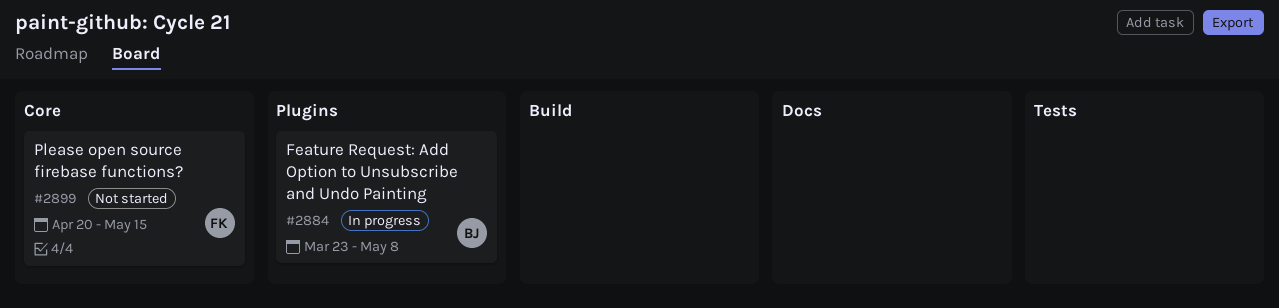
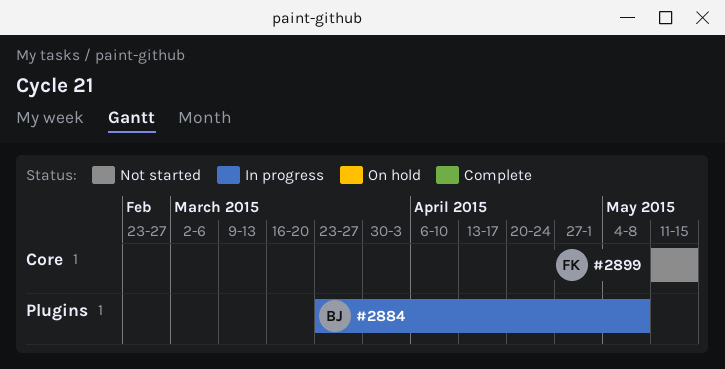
#2899, start: Apr 20 -> May 11

